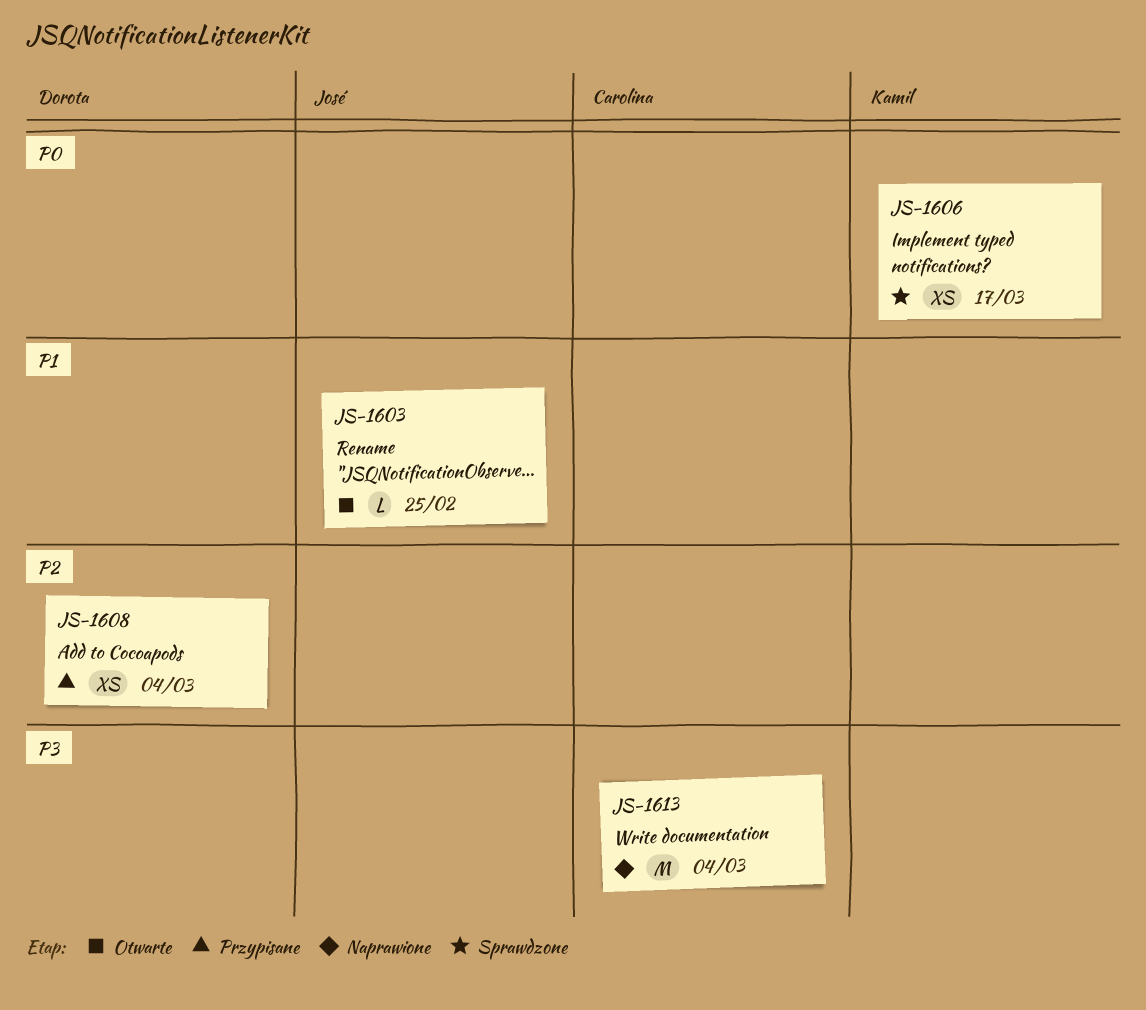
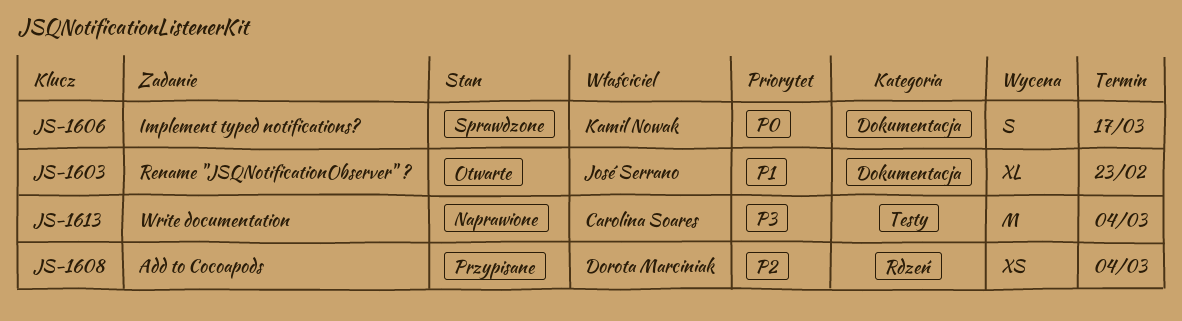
JS-1603, estimate: L -> XL
JS-1603, due: Feb 25 -> Feb 23
JS-1606, estimate: XS -> S

